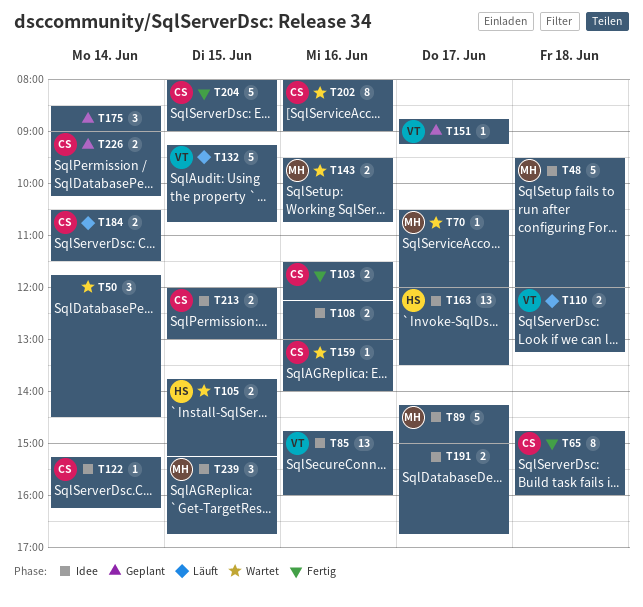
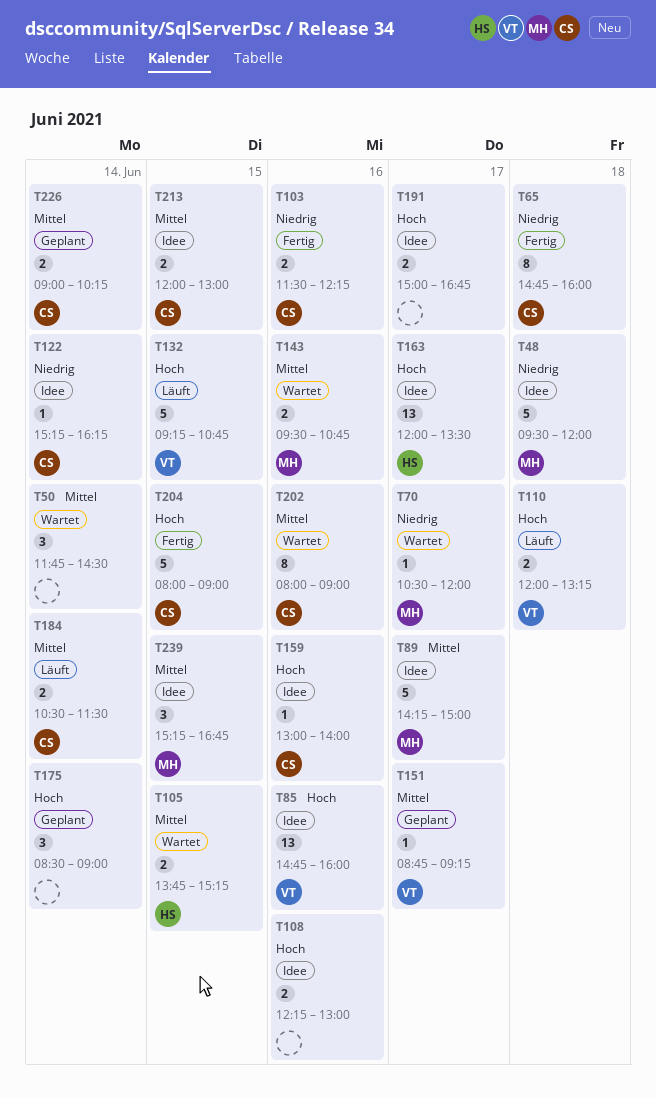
T159, status: Wartet -> Idee

